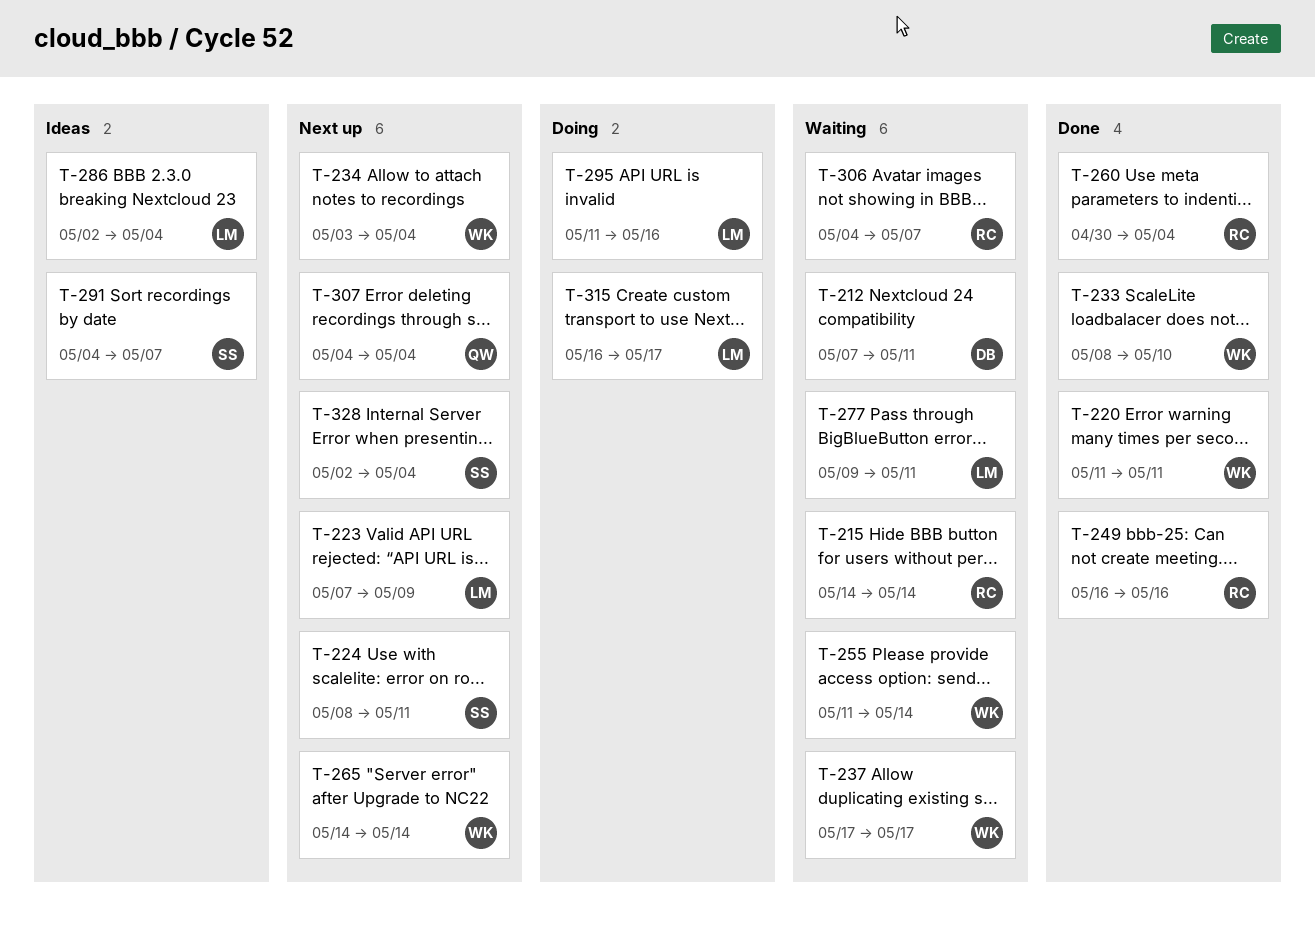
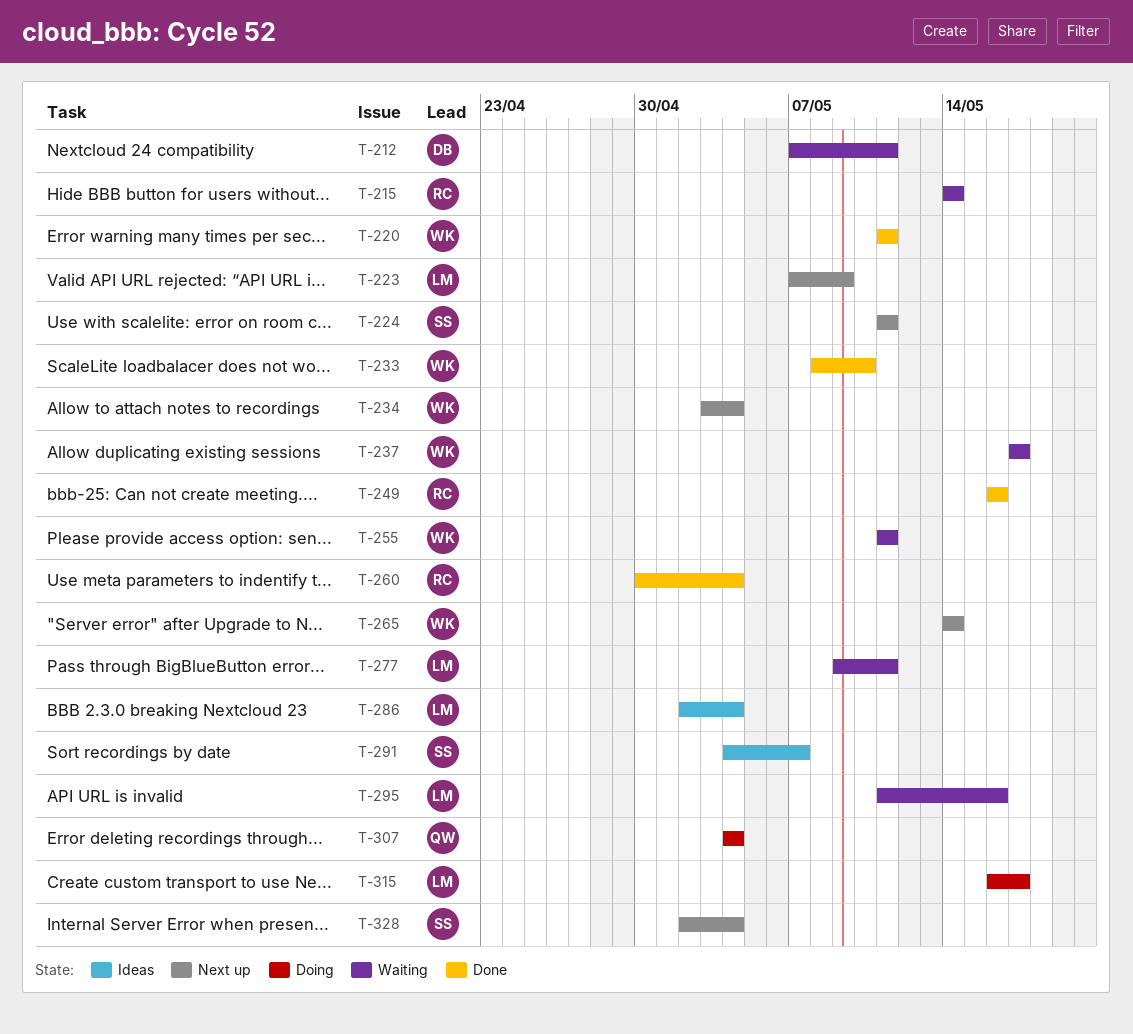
T-224, start: May 8 -> May 11
T-255, due: May 14 -> May 11
T-295, status: Doing -> Waiting
T-306: present -> none
T-307, status: Next up -> Doing

